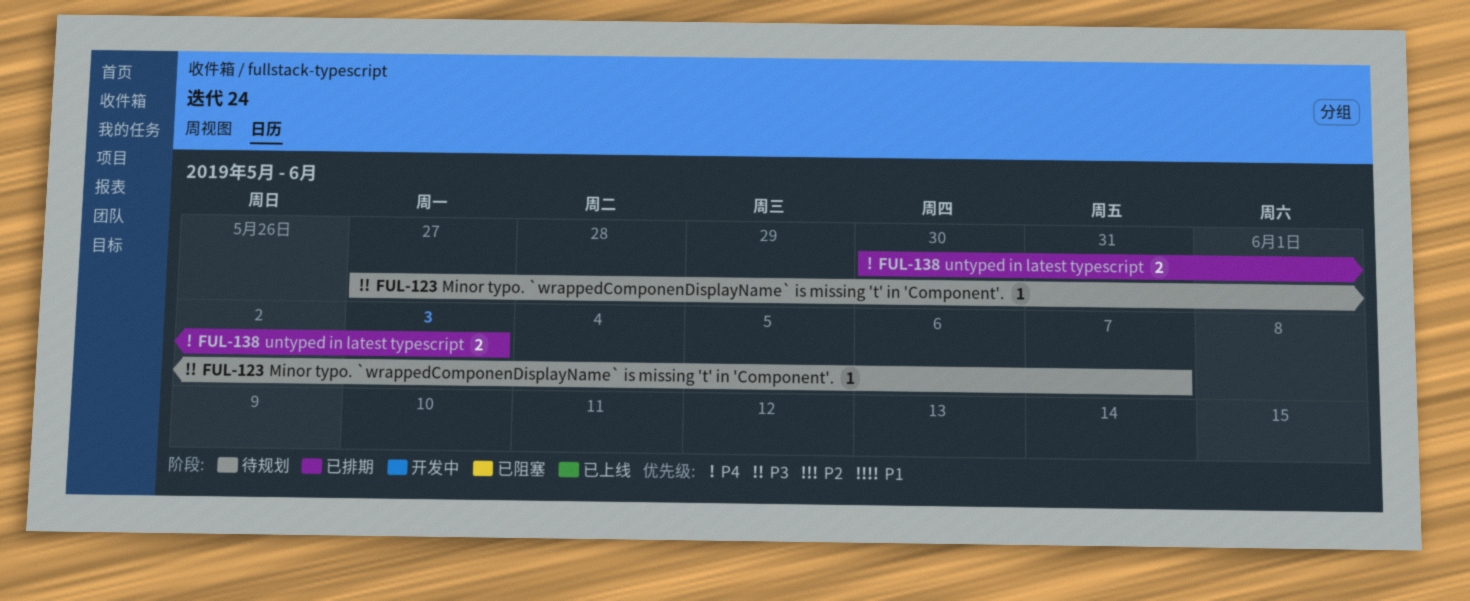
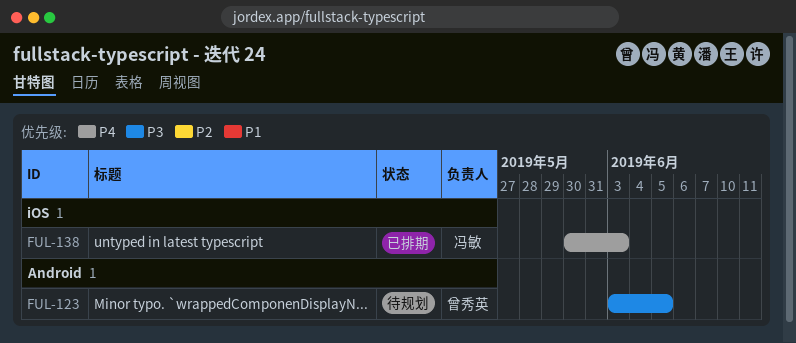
FUL-123, start: May 27 -> Jun 3
FUL-123, due: Jun 7 -> Jun 5

